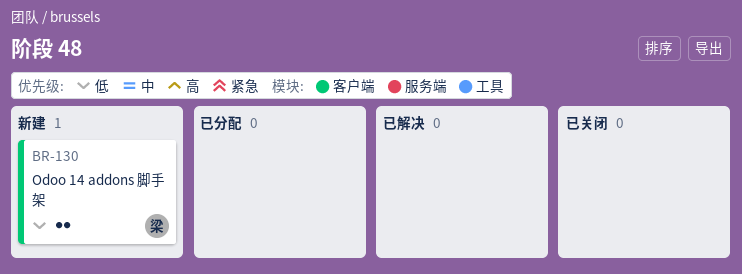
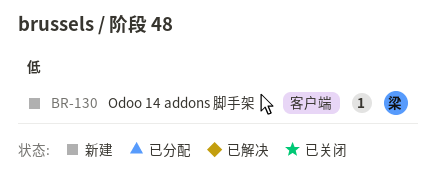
BR-130, estimate: 2 -> 1

